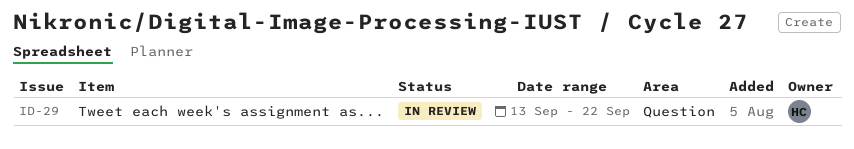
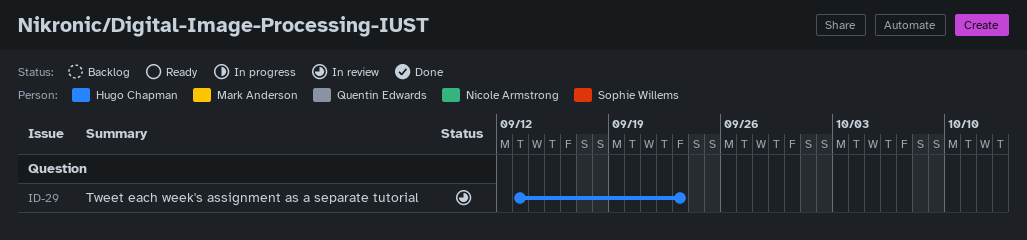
ID-29, due: Sep 22 -> Sep 23

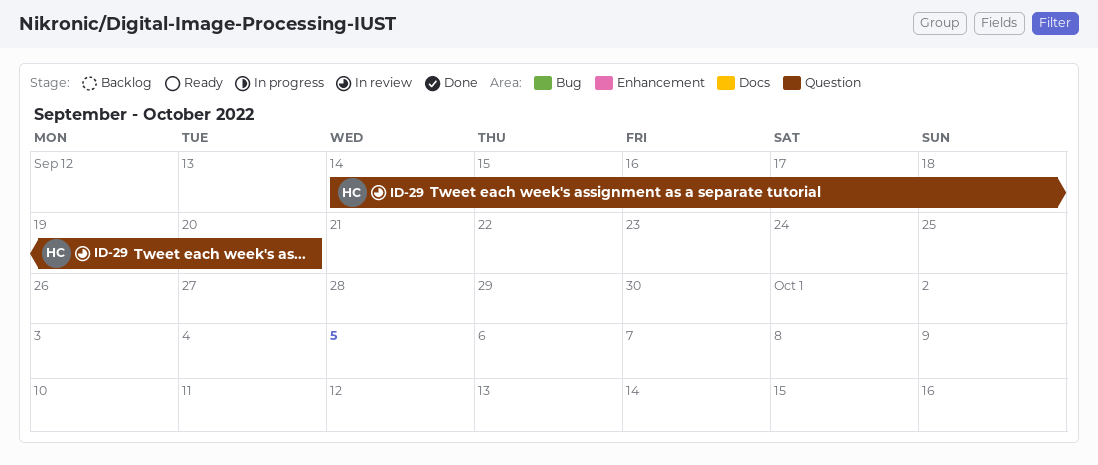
ID-29, start: Sep 13 -> Sep 14
ID-29, due: Sep 23 -> Sep 20

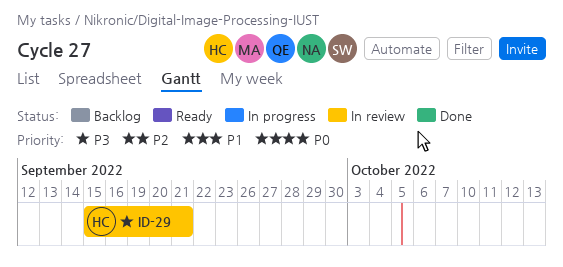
ID-29, start: Sep 14 -> Sep 15
ID-29, due: Sep 20 -> Sep 21

